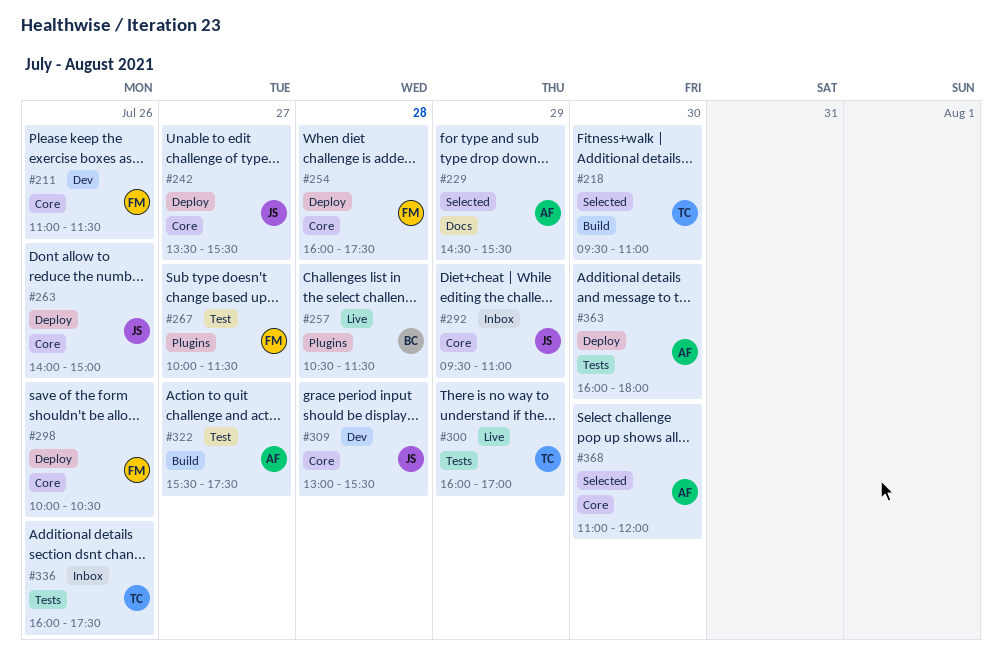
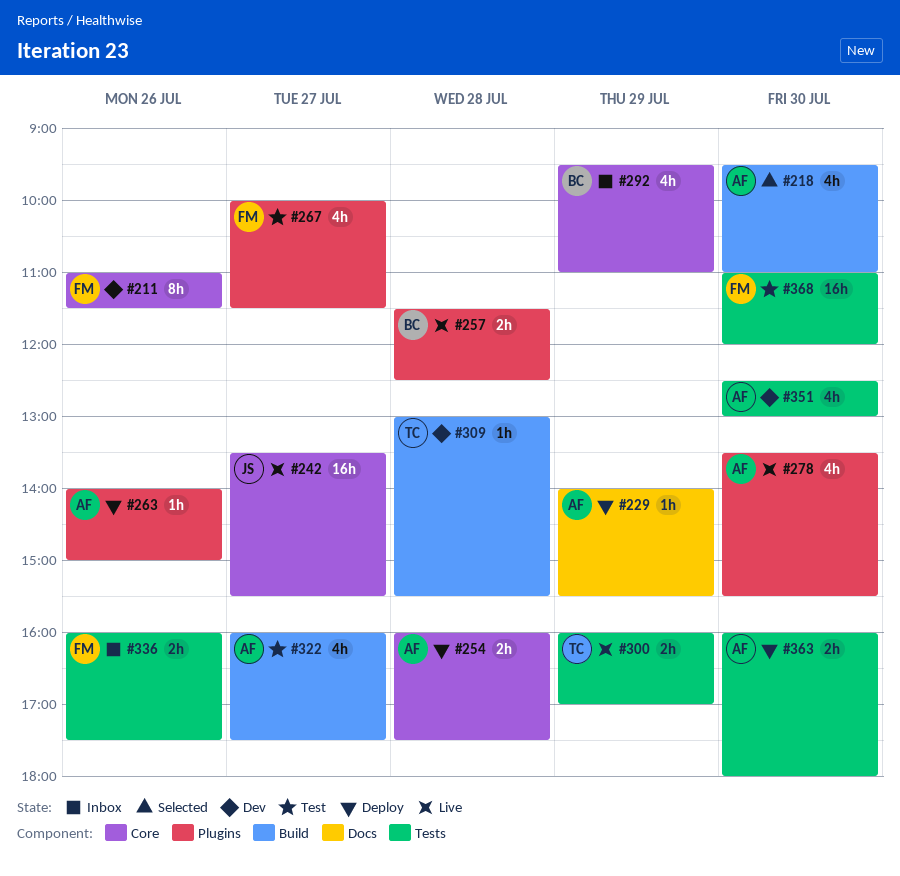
#218, owner: TC -> AF
#229, status: Selected -> Deploy
#229, begins: 14:30 -> 14:00
#242, status: Deploy -> Live
#254, owner: FM -> AF
#257, begins: 10:30 -> 11:30
#257, ends: 11:30 -> 12:30
#263, owner: JS -> AF
#263, label: Core -> Plugins
#278: none -> present
#292, owner: JS -> BC
#298: present -> none
#309, owner: JS -> TC
#309, label: Core -> Build
#322, begins: 15:30 -> 16:00
#336, owner: TC -> FM
#351: none -> present
#368, status: Selected -> Test
#368, owner: AF -> FM
#368, label: Core -> Tests

